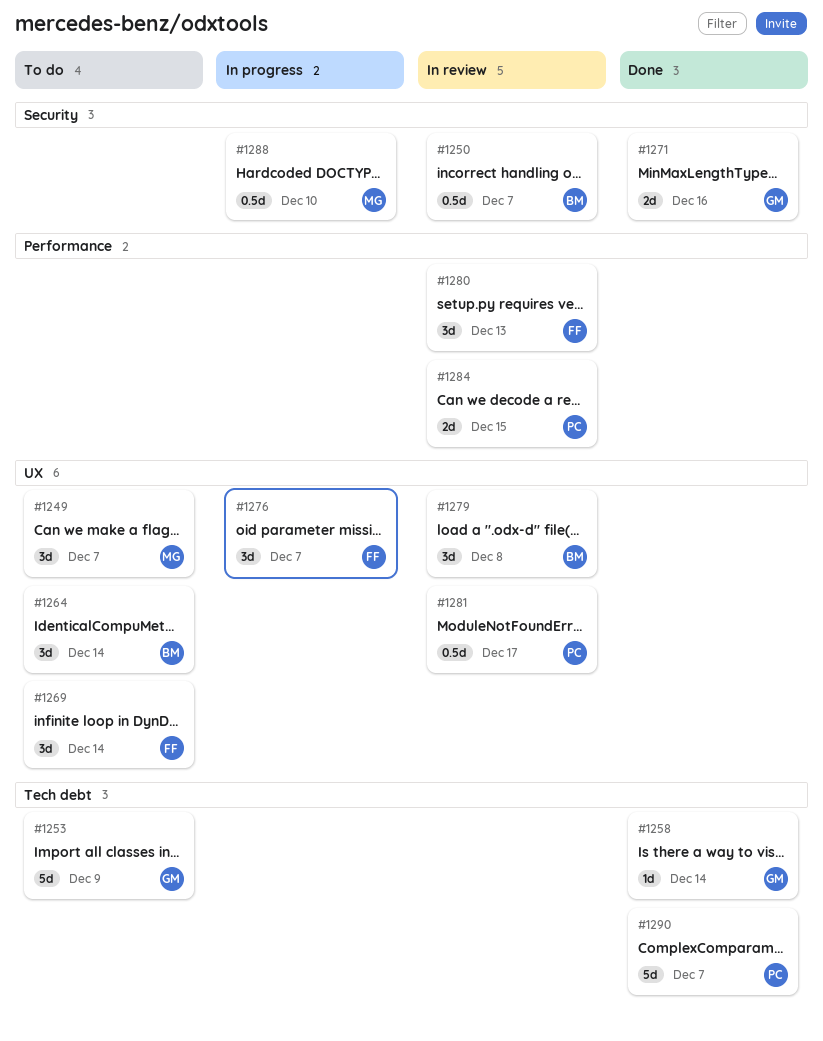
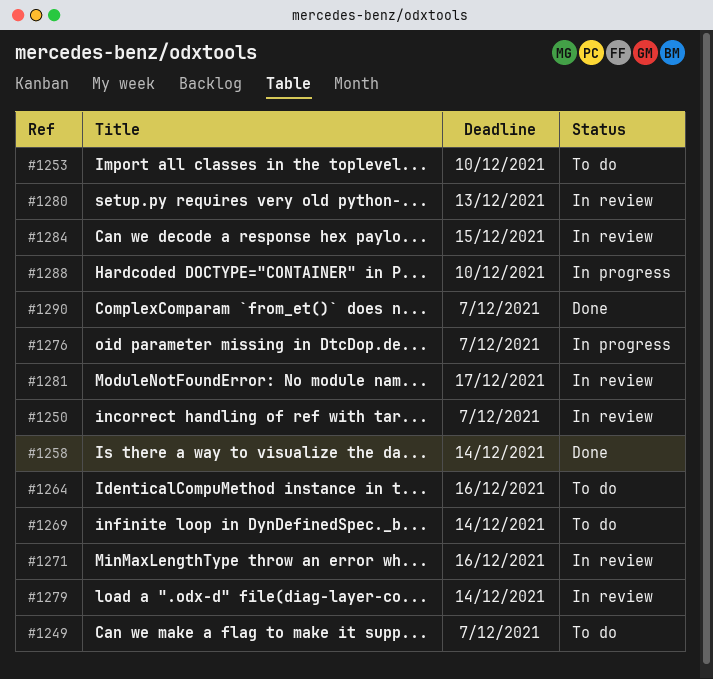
#1253, due: Dec 9 -> Dec 10
#1264, due: Dec 14 -> Dec 16
#1271, status: Done -> In review
#1279, due: Dec 8 -> Dec 14

